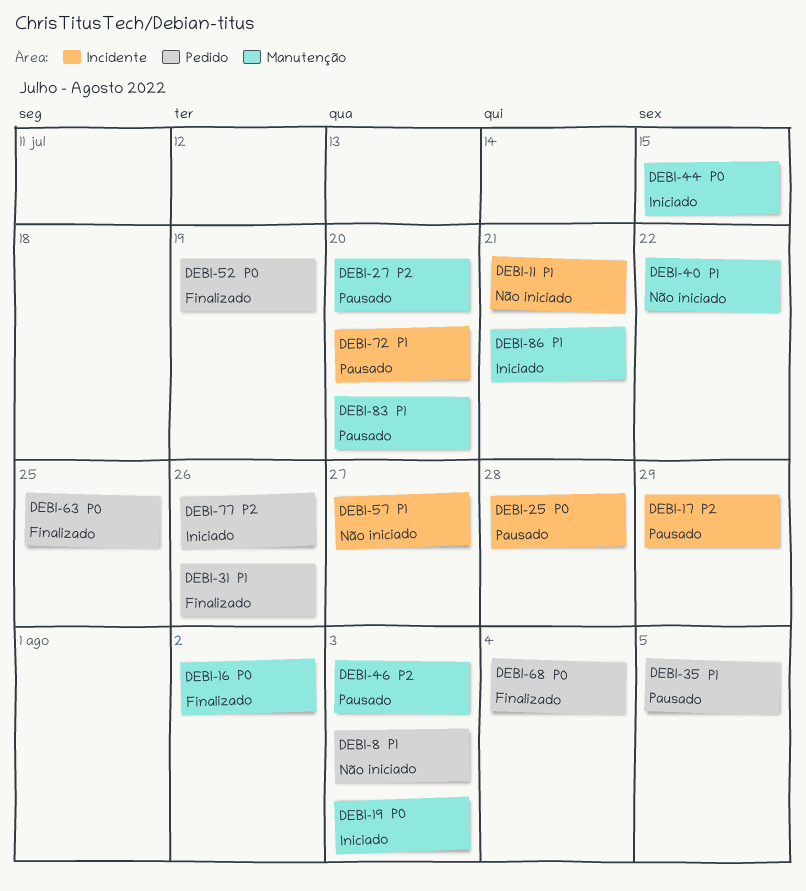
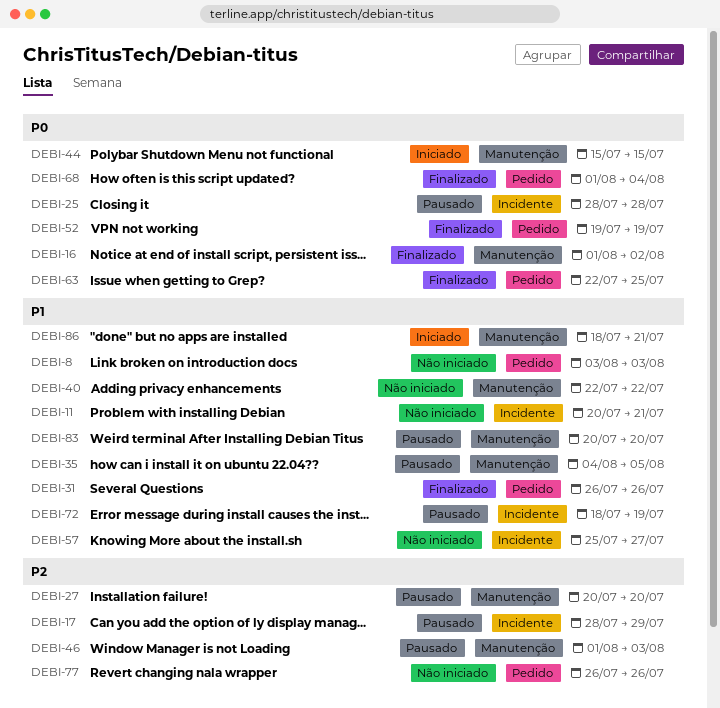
DEBI-19: present -> none
DEBI-35, label: Pedido -> Manutenção
DEBI-72, due: Jul 20 -> Jul 19
DEBI-77, status: Iniciado -> Não iniciado

